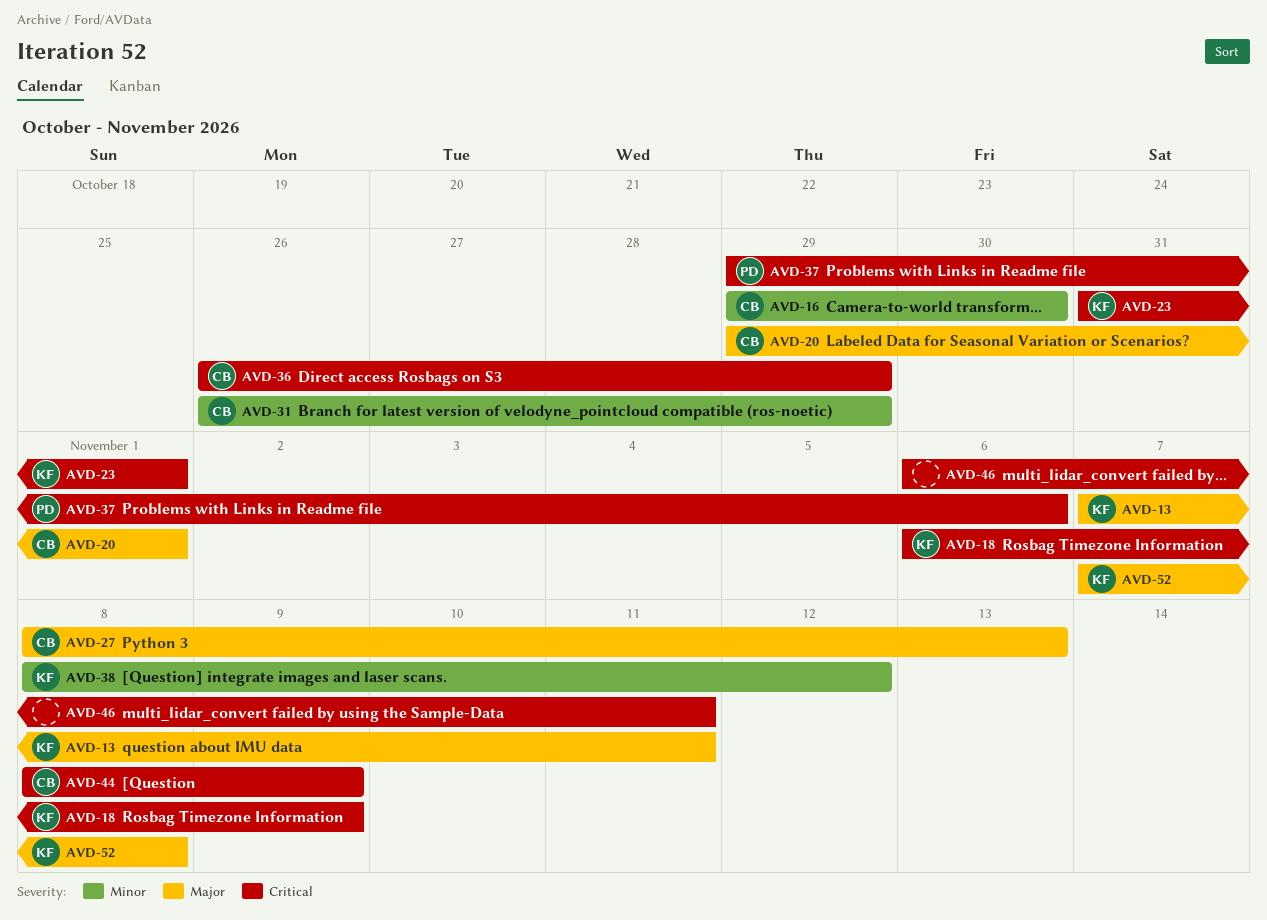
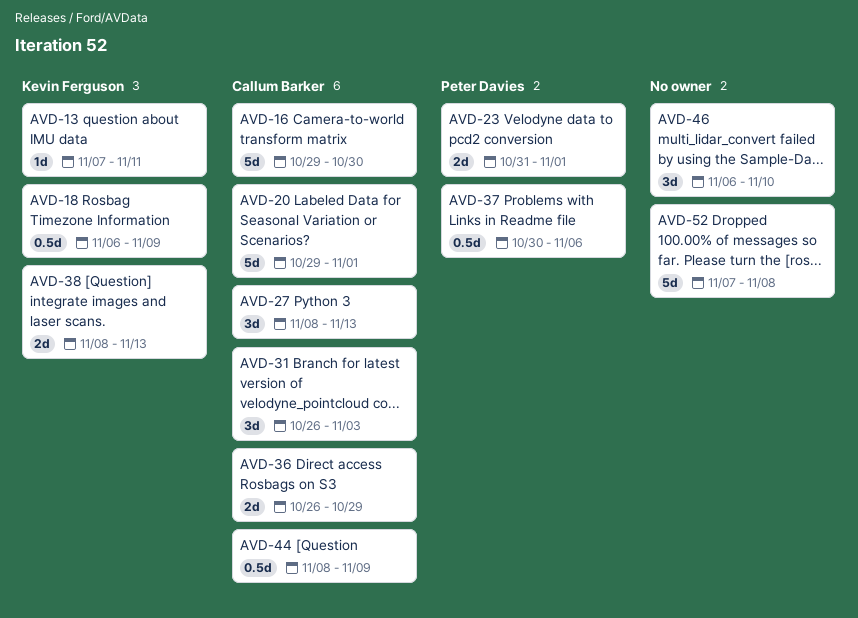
AVD-23, owner: Kevin Ferguson -> Peter Davies
AVD-31, due: Oct 29 -> Nov 3
AVD-37, start: Oct 29 -> Oct 30
AVD-38, due: Nov 12 -> Nov 13
AVD-46, due: Nov 11 -> Nov 10
AVD-52, owner: Kevin Ferguson -> none

